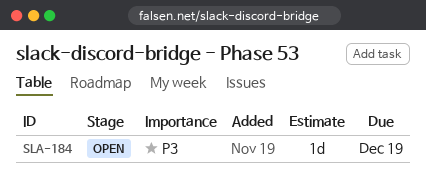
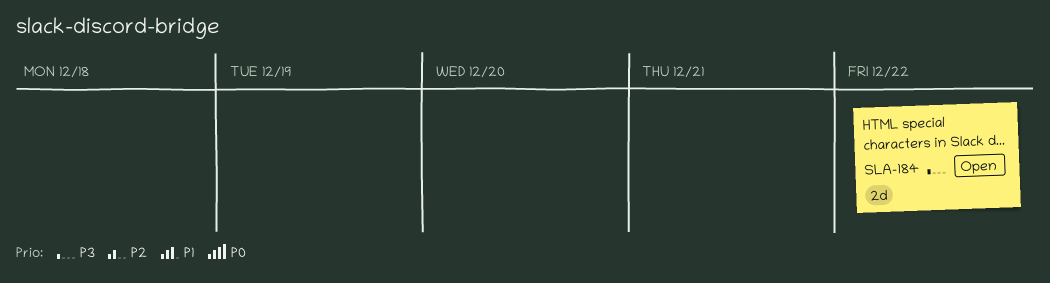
SLA-184, estimate: 1d -> 2d
SLA-184, due: Dec 19 -> Dec 22

